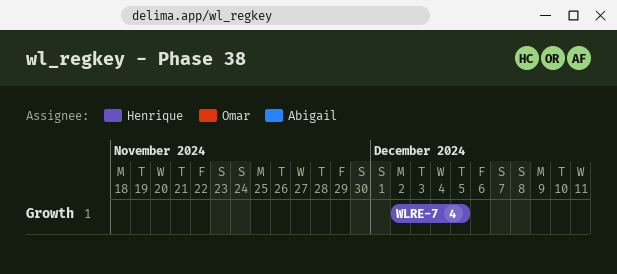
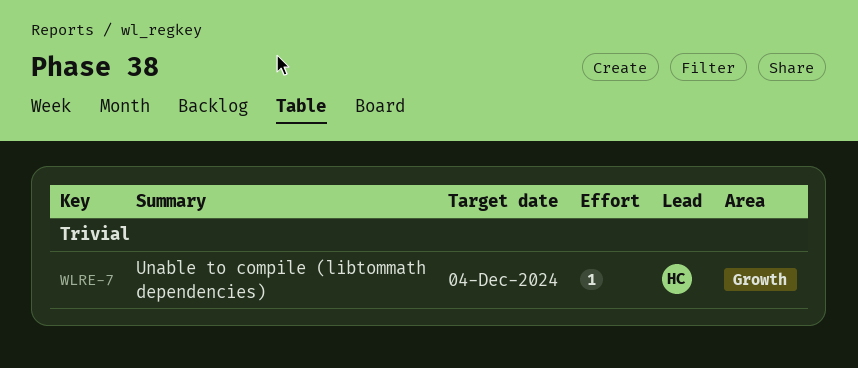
WLRE-7, estimate: 4 -> 1
WLRE-7, due: Dec 5 -> Dec 4

